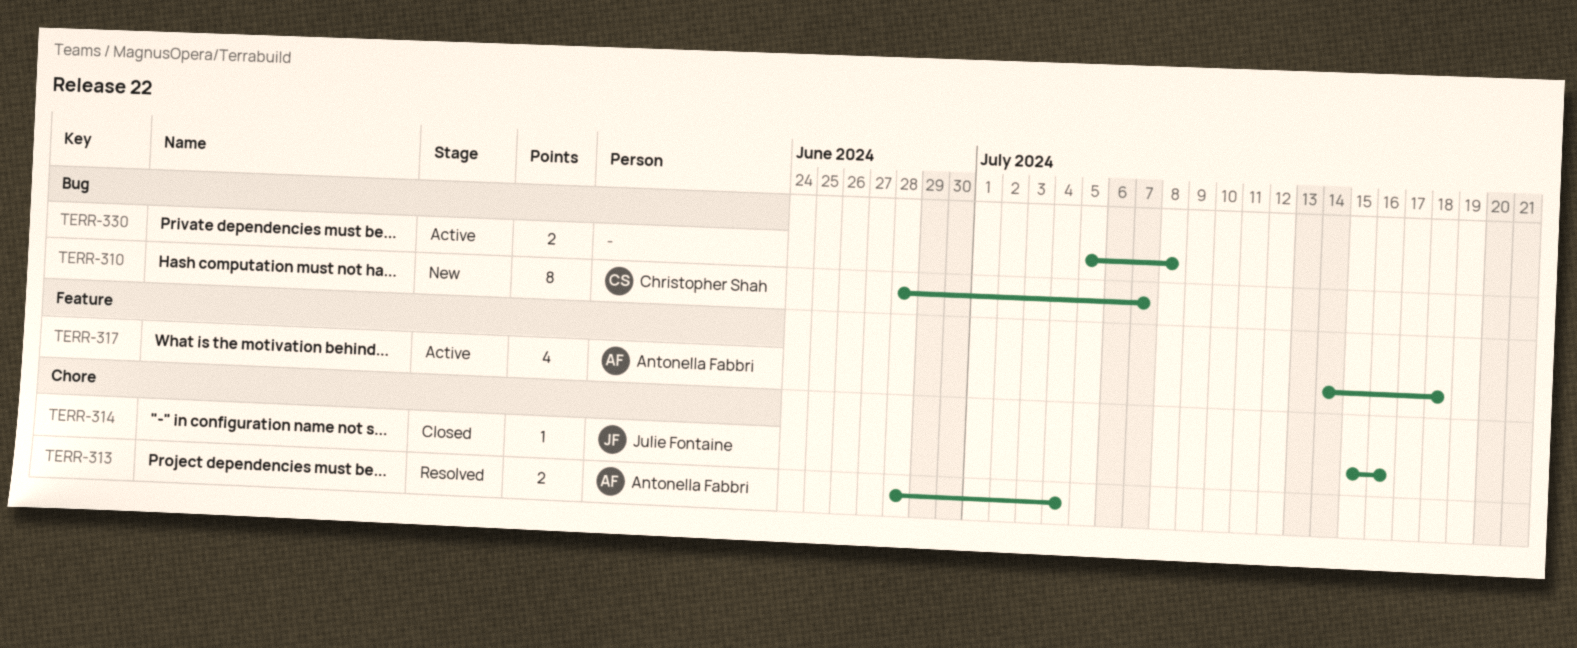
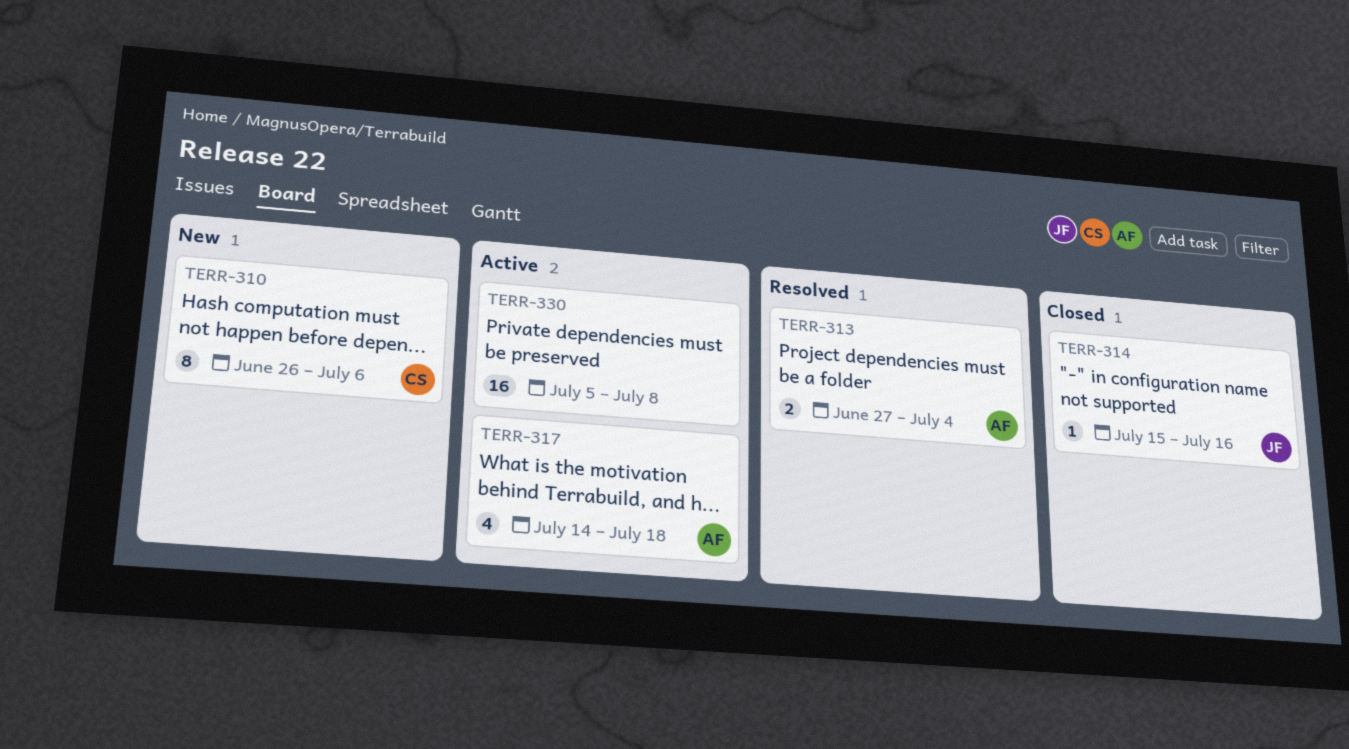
TERR-310, start: Jun 28 -> Jun 26
TERR-310, due: Jul 7 -> Jul 6
TERR-313, start: Jun 28 -> Jun 27
TERR-330, estimate: 2 -> 16

